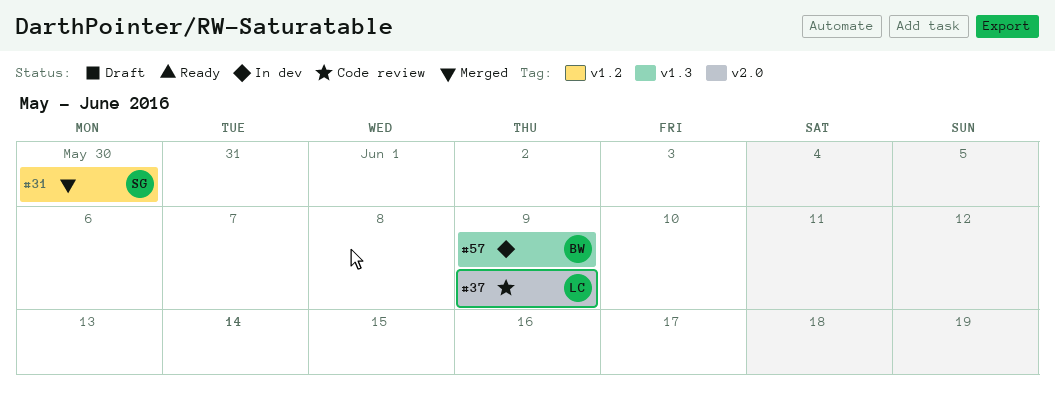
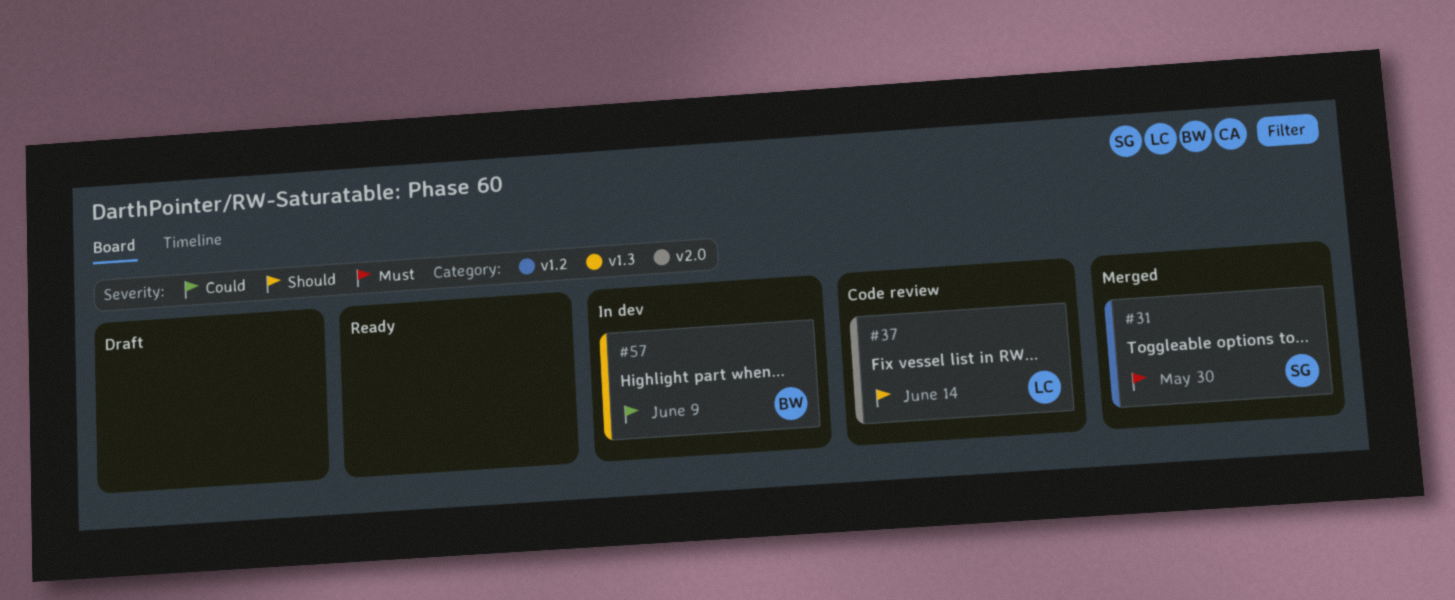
#37, due: Jun 9 -> Jun 14

